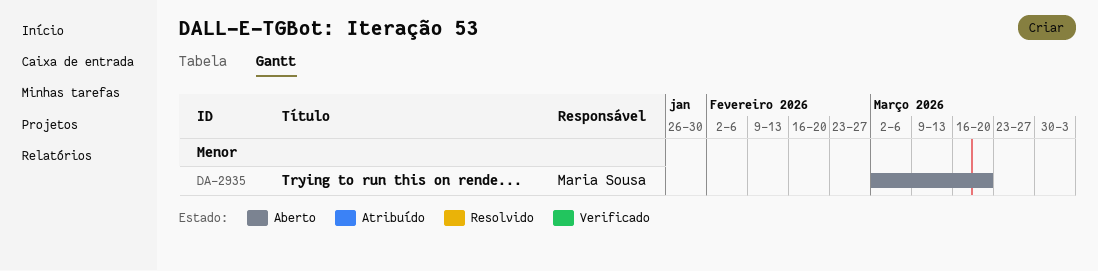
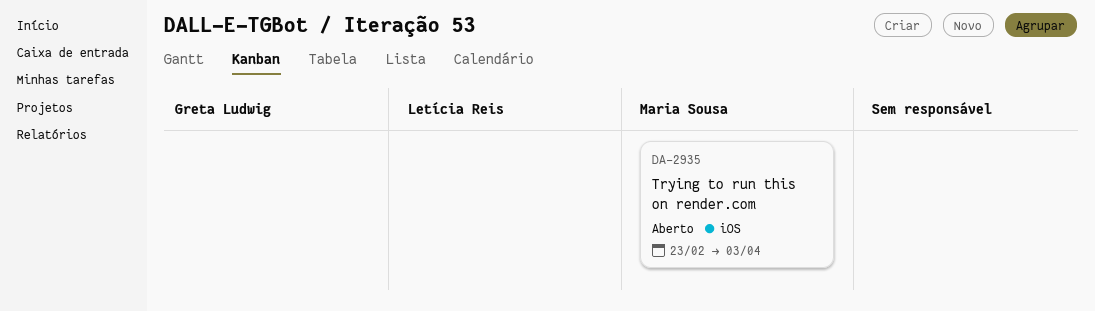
DA-2935, start: Mar 2 -> Feb 23
DA-2935, due: Mar 20 -> Apr 3

